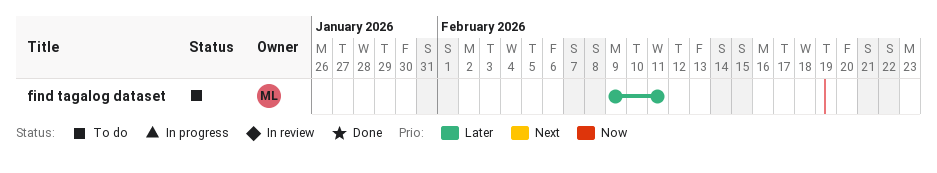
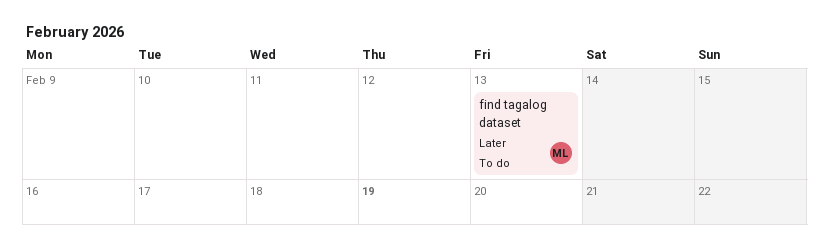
find tagalog dataset, due: Feb 11 -> Feb 13

